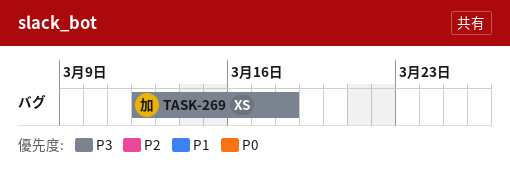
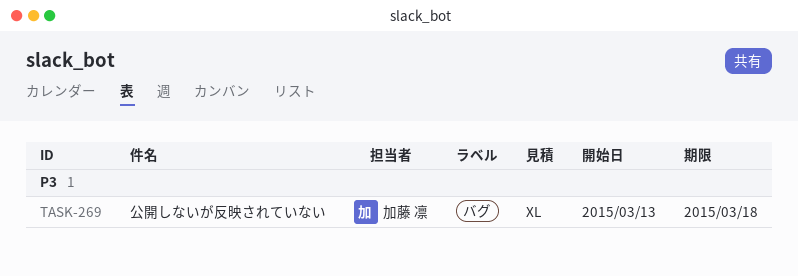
TASK-269, estimate: XS -> XL
TASK-269, start: Mar 12 -> Mar 13

